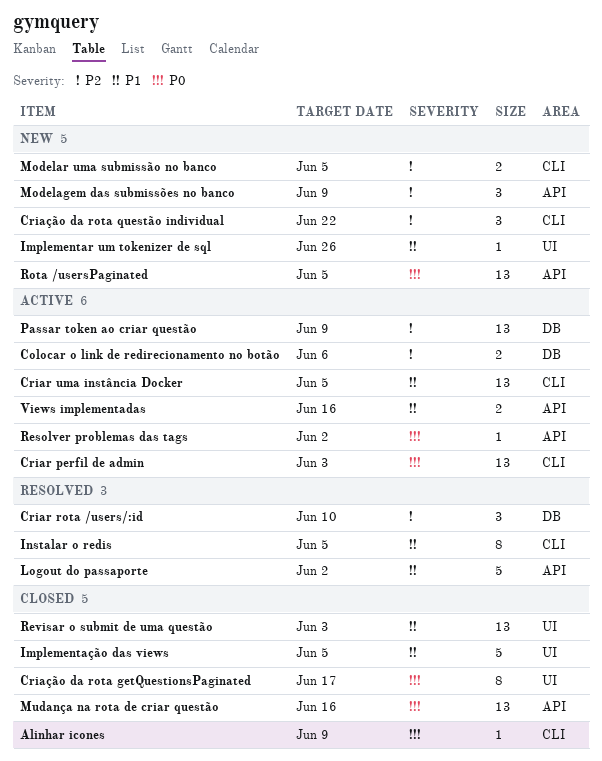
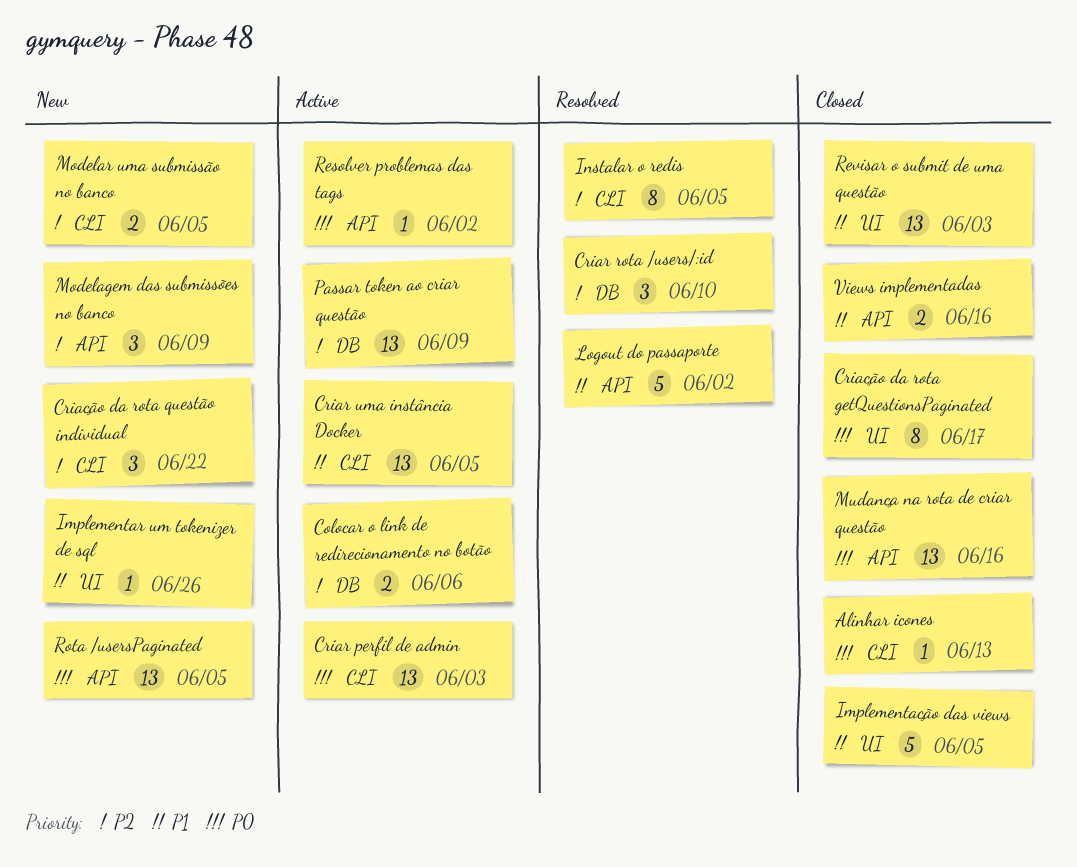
Alinhar icones, due: Jun 9 -> Jun 13
Instalar o redis, priority: P1 -> P2
Views implementadas, status: Active -> Closed

